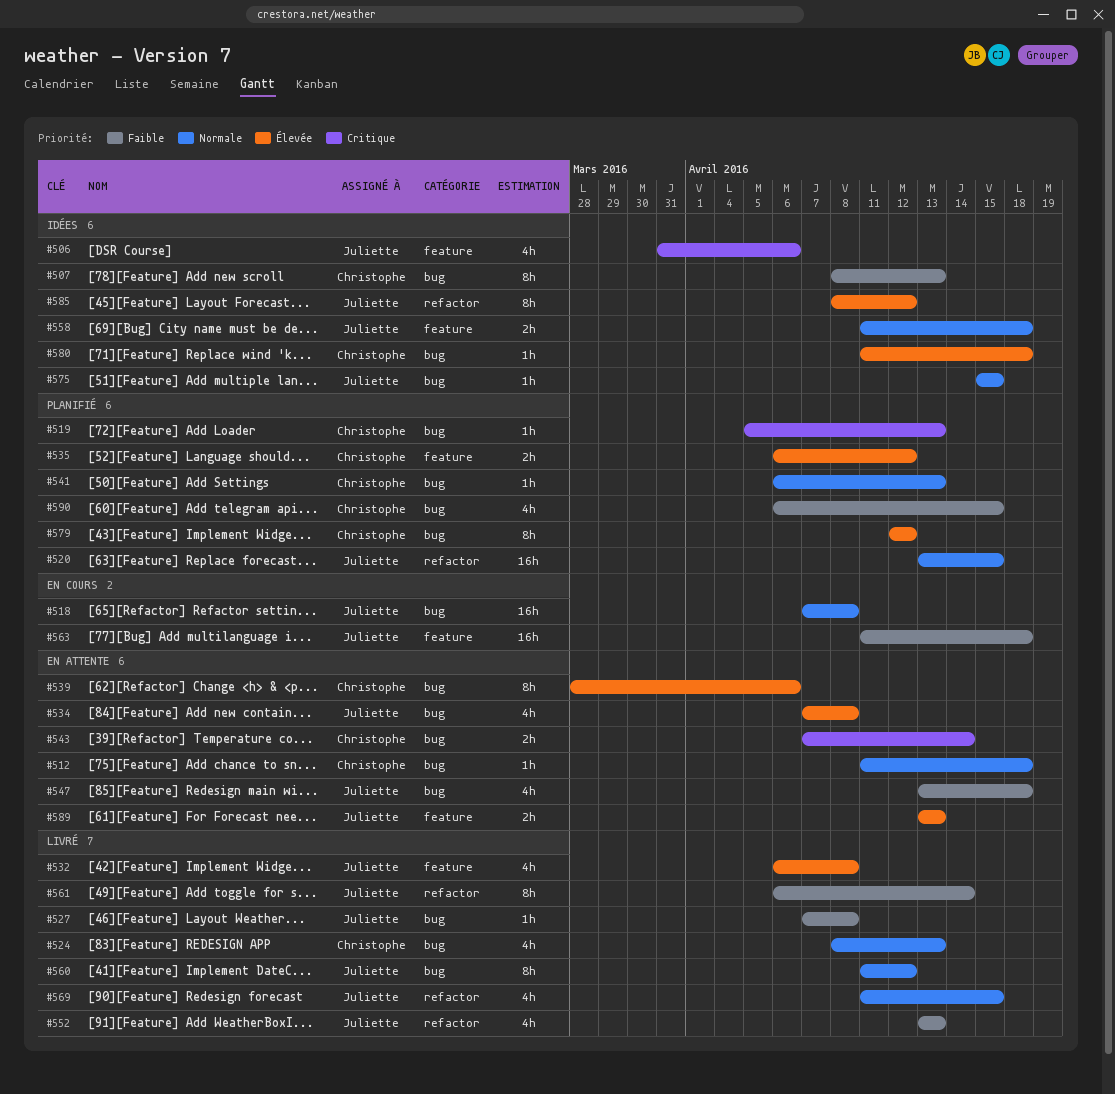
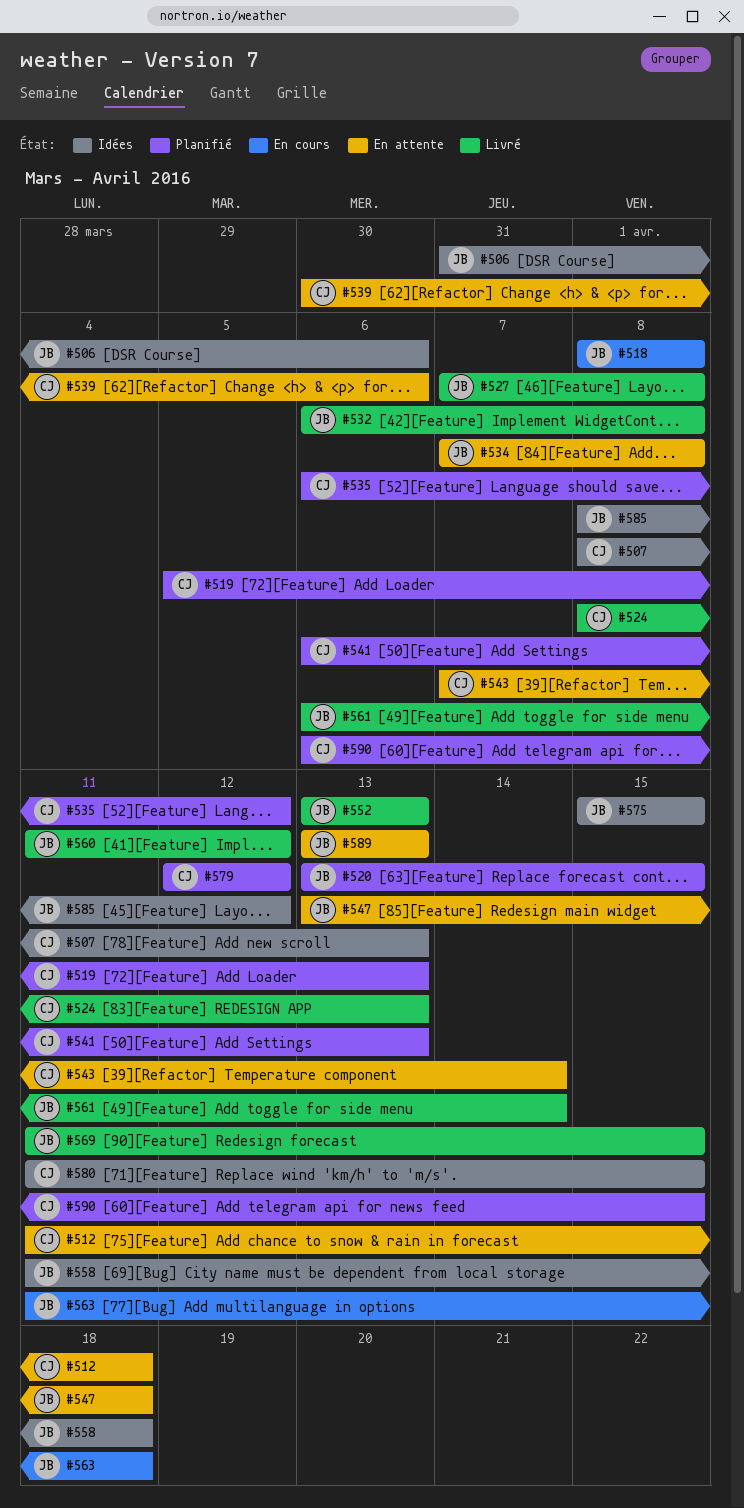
#518, start: Apr 7 -> Apr 8
#539, start: Mar 28 -> Mar 30
#580, due: Apr 18 -> Apr 15

